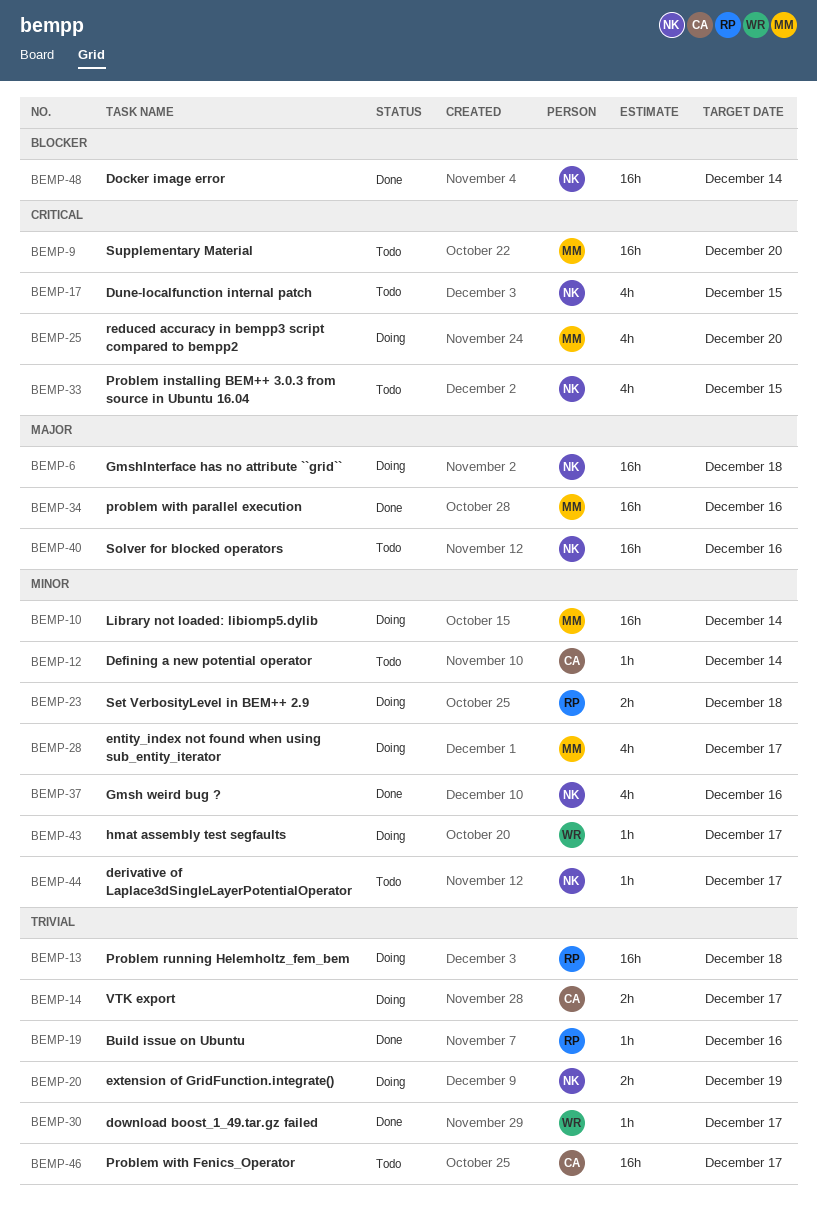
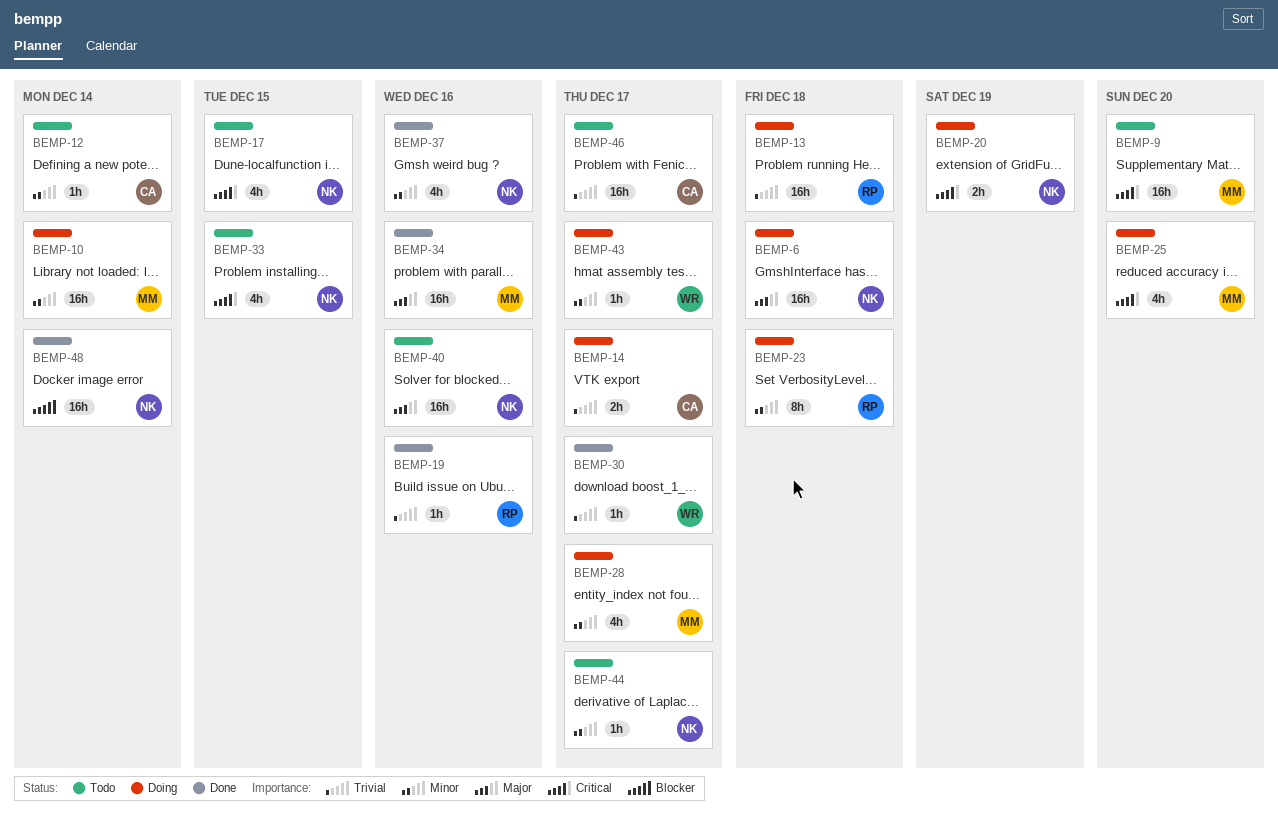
BEMP-20, priority: Trivial -> Critical
BEMP-23, estimate: 2h -> 8h

